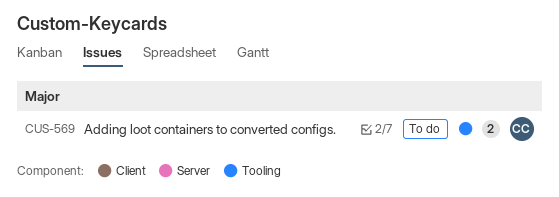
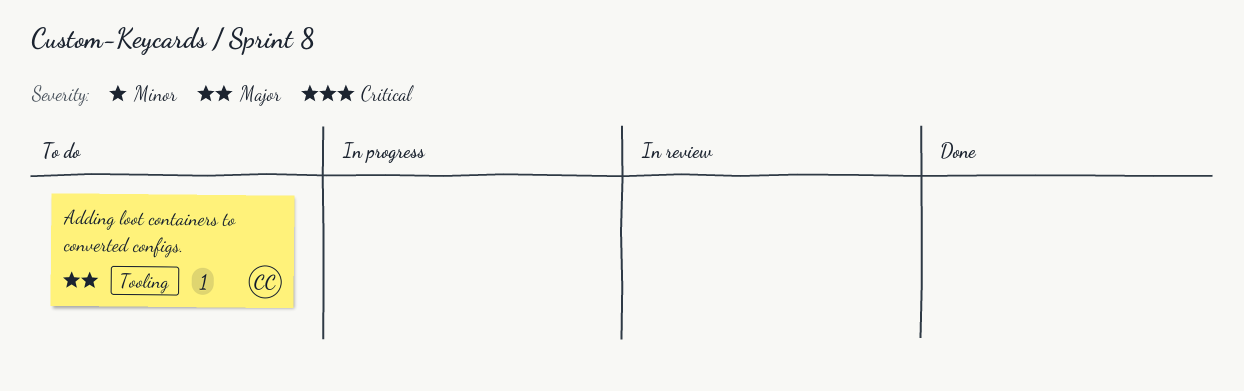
Adding loot containers to converted configs., estimate: 2 -> 1

